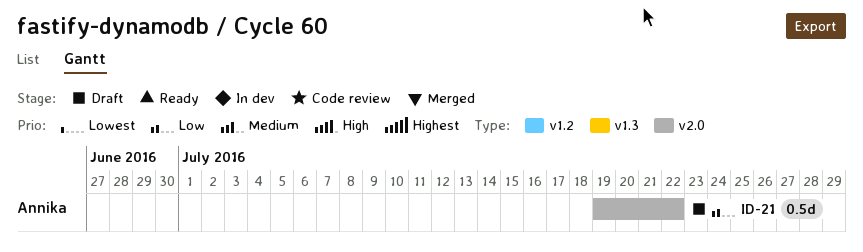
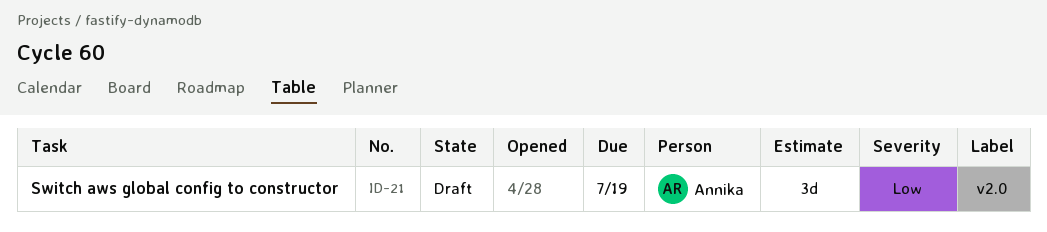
ID-21, estimate: 0.5d -> 3d
ID-21, due: Jul 22 -> Jul 19

